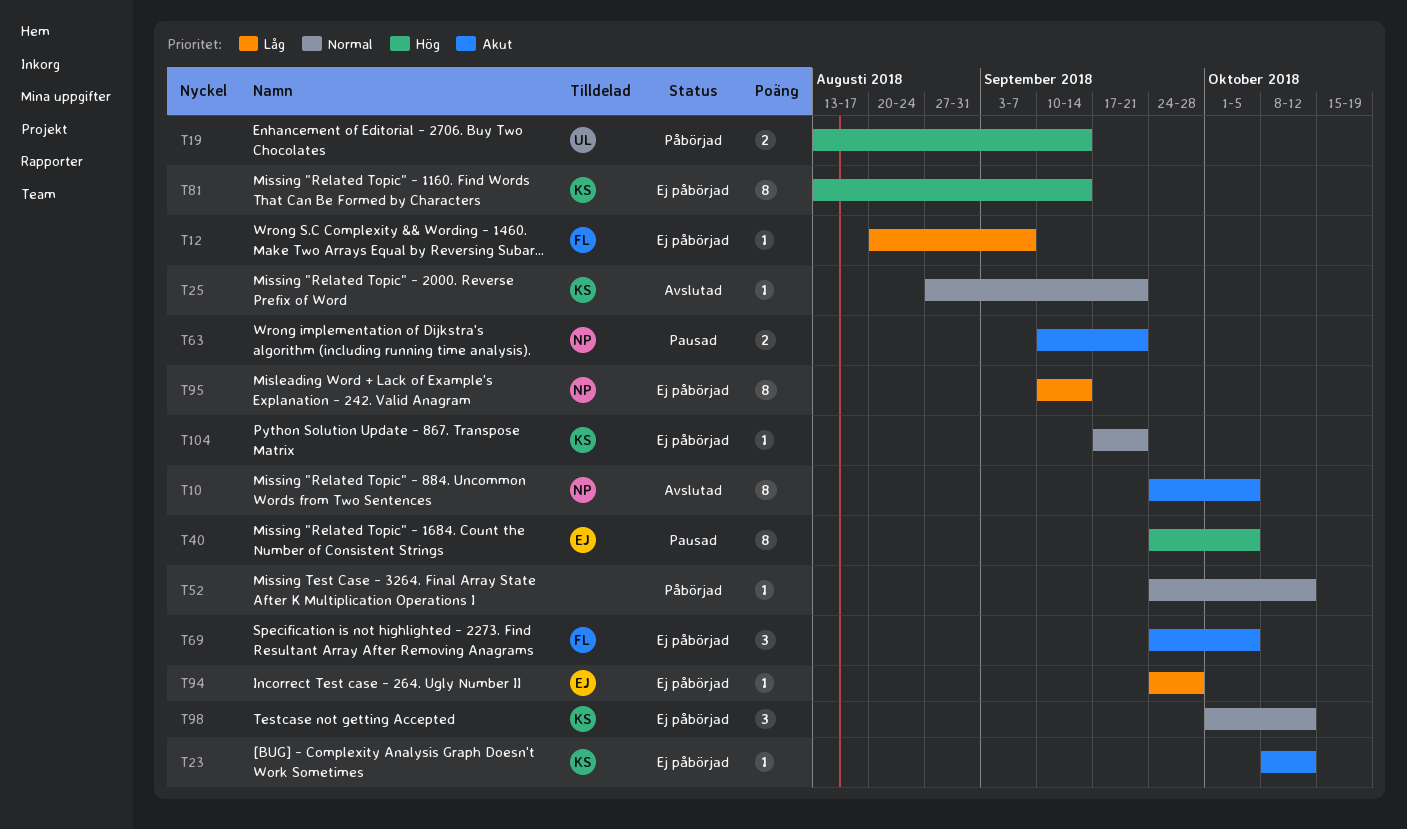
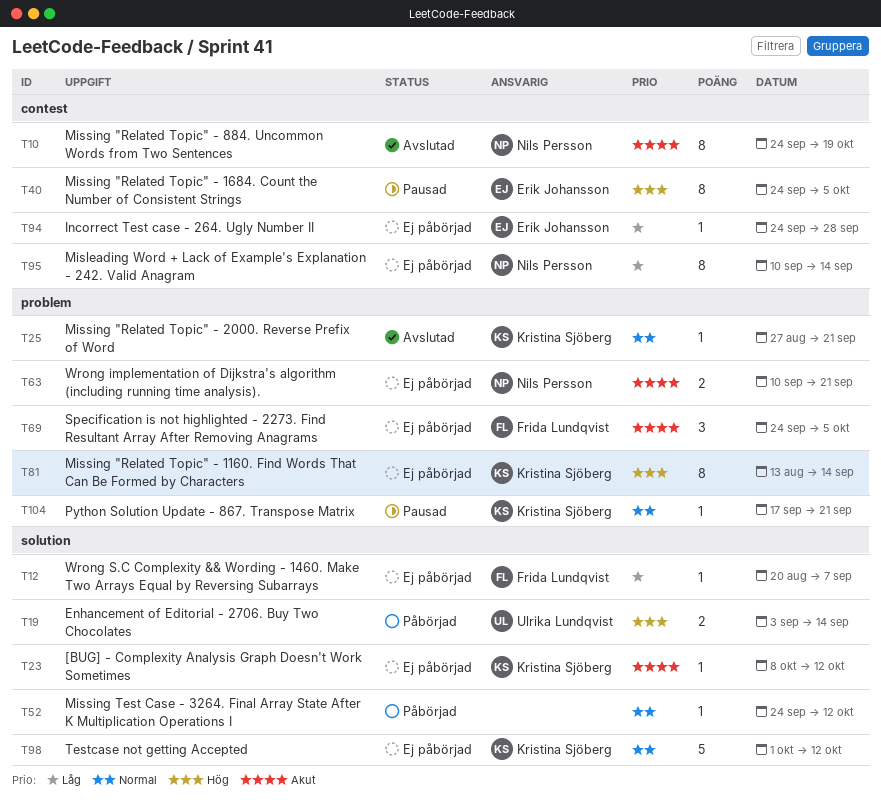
T10, due: Oct 5 -> Oct 19
T19, start: Aug 13 -> Sep 3
T63, status: Pausad -> Ej påbörjad
T98, estimate: 3 -> 5
T104, status: Ej påbörjad -> Pausad

